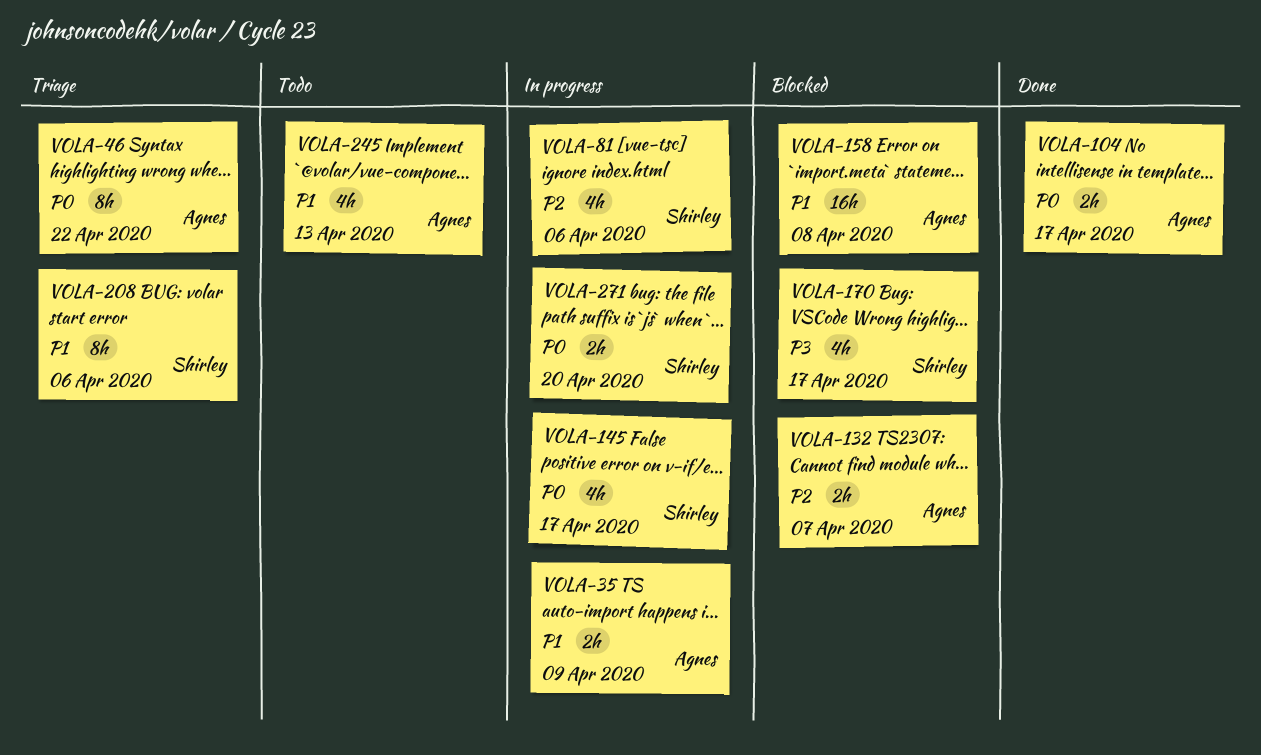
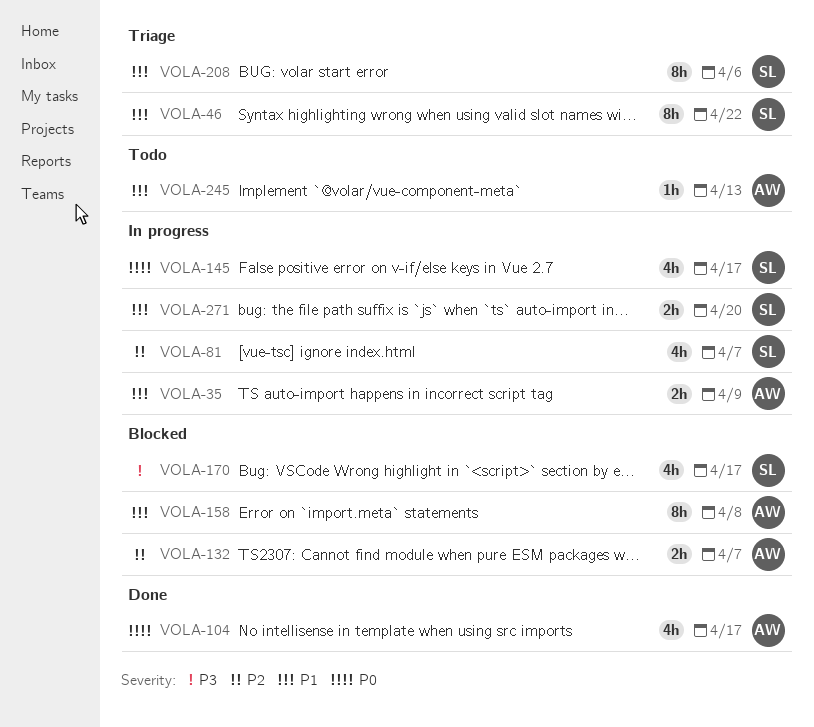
VOLA-46, owner: Agnes -> Shirley
VOLA-46, priority: P0 -> P1
VOLA-81, due: Apr 6 -> Apr 7
VOLA-104, estimate: 2h -> 4h
VOLA-158, estimate: 16h -> 8h
VOLA-245, estimate: 4h -> 1h
VOLA-271, priority: P0 -> P1

